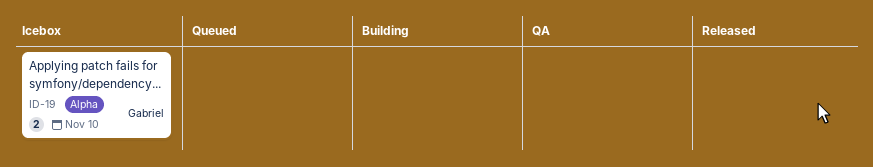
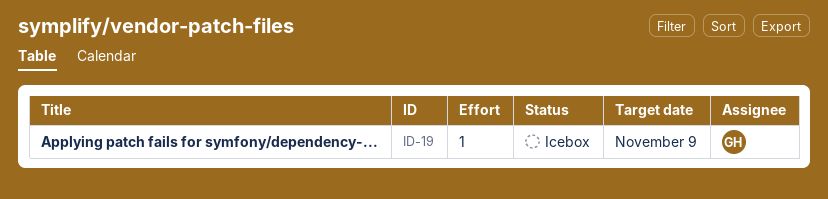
ID-19, estimate: 2 -> 1
ID-19, due: Nov 10 -> Nov 9

